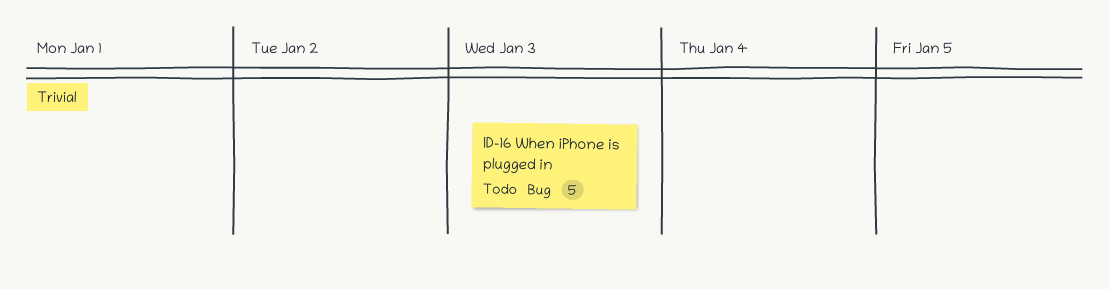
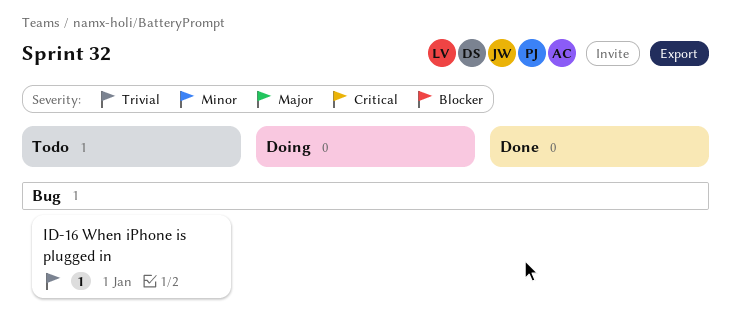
ID-16, estimate: 5 -> 1
ID-16, due: Jan 3 -> Jan 1

